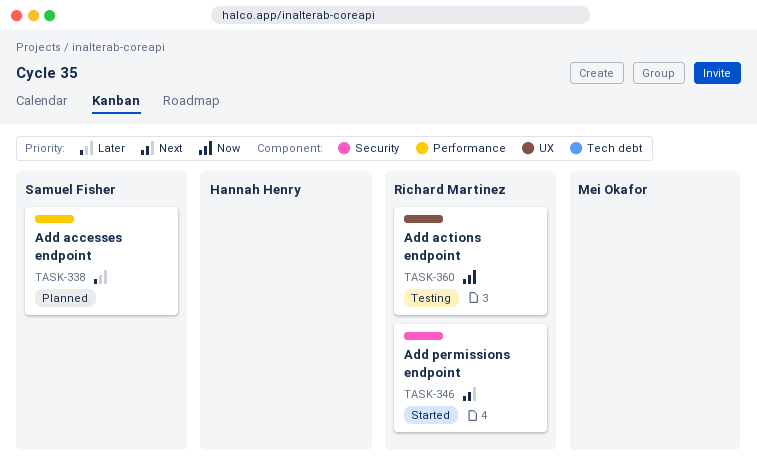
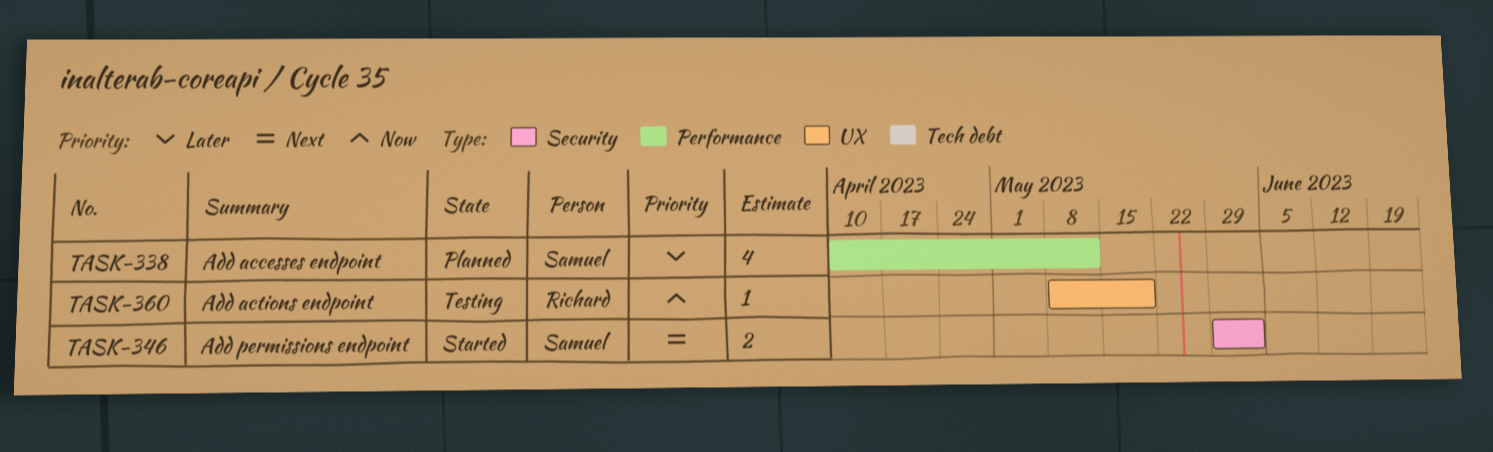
TASK-346, owner: Richard Martinez -> Samuel Fisher

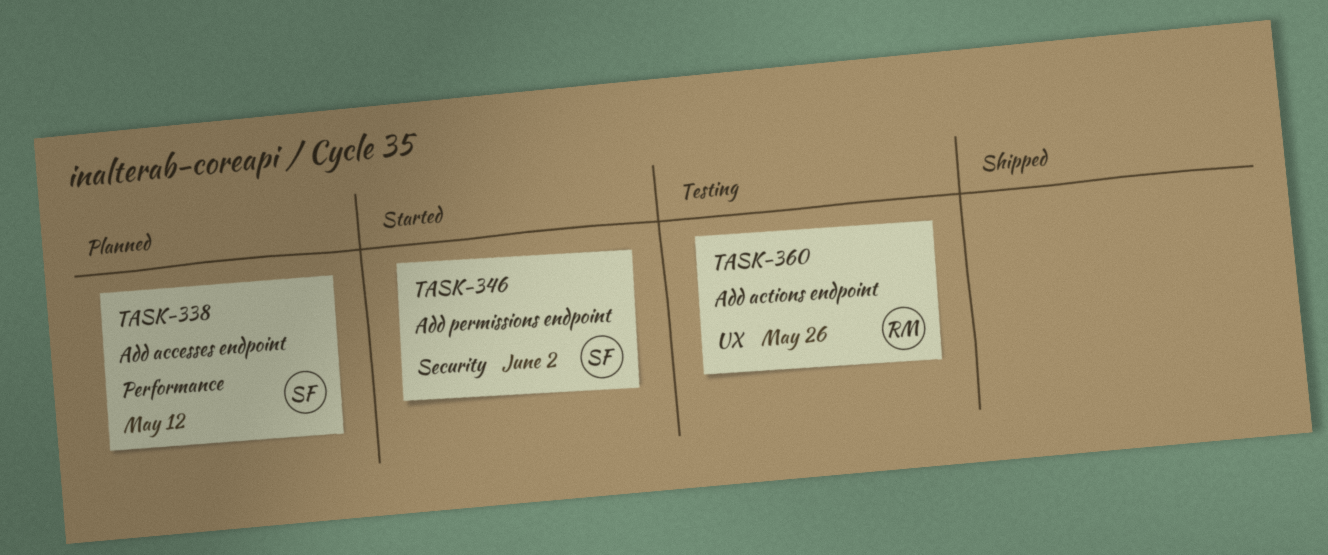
TASK-360, due: May 19 -> May 26

